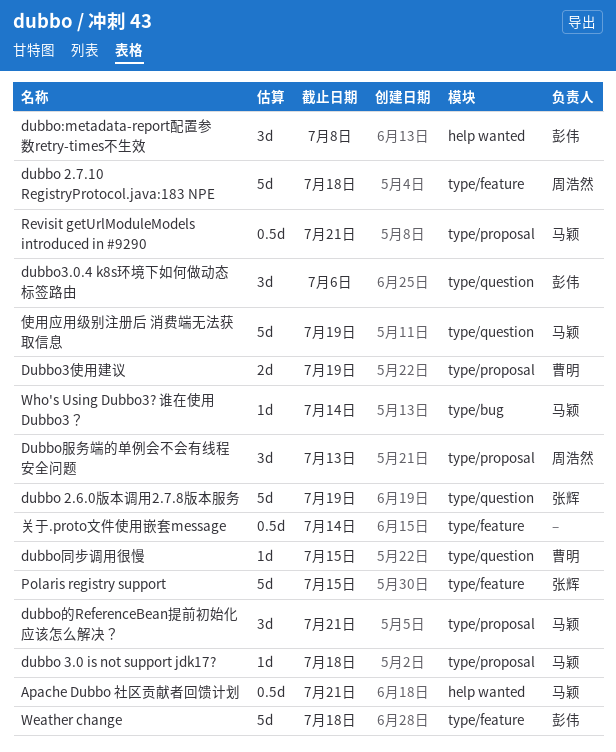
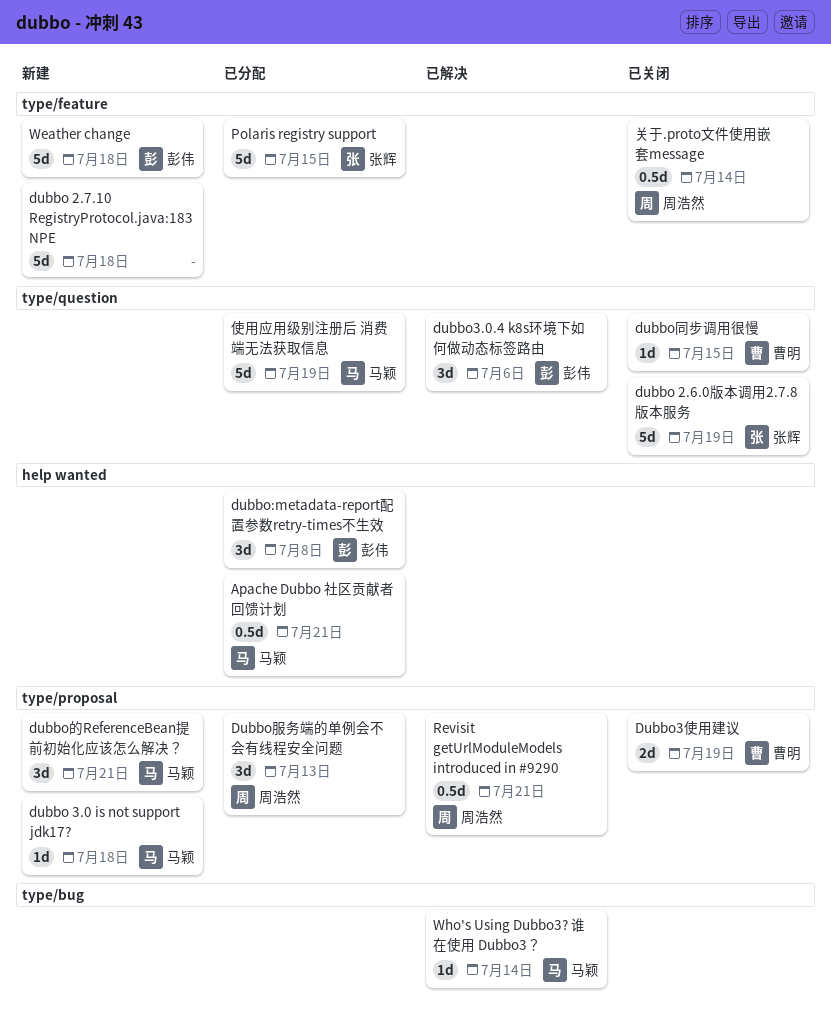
dubbo 2.7.10 RegistryProtocol.java:183 NPE, owner: 周浩然 -> none
Revisit getUrlModuleModels introduced in #9290, owner: 马颖 -> 周浩然
关于.proto文件使用嵌套message, owner: none -> 周浩然

